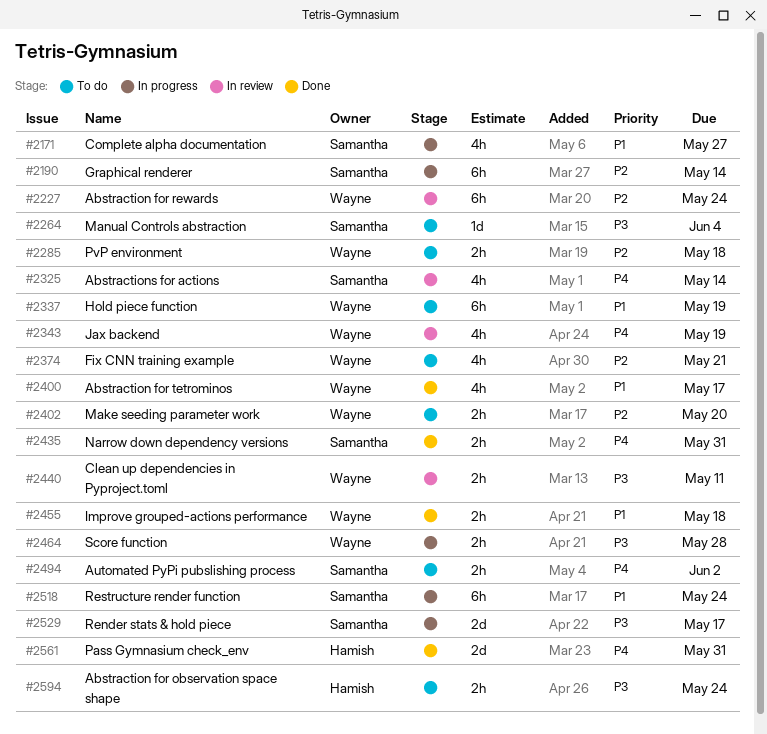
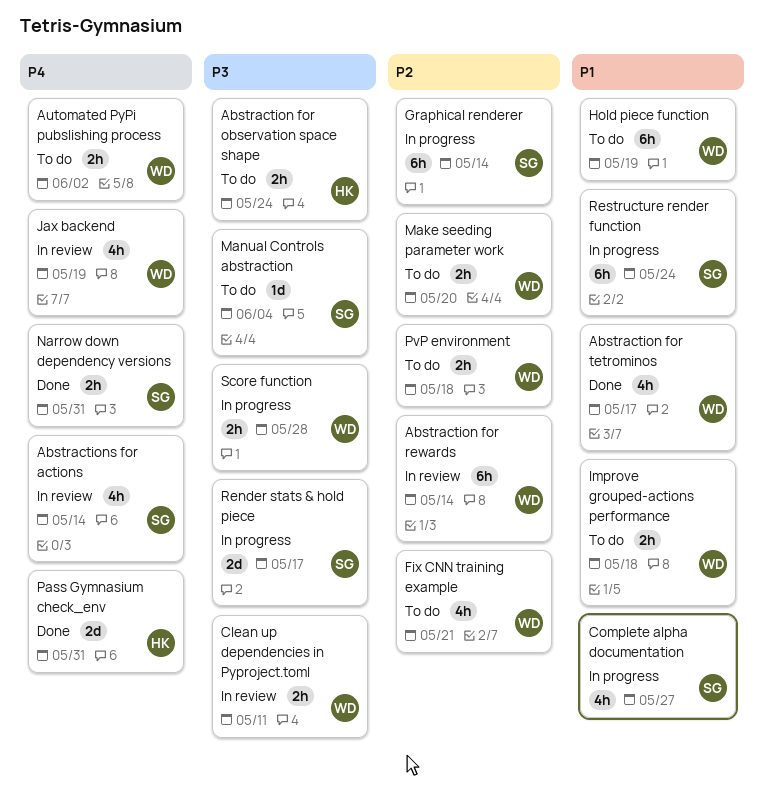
Abstraction for rewards, due: May 24 -> May 14
Automated PyPi pubslishing process, owner: Samantha -> Wayne
Improve grouped-actions performance, status: Done -> To do

